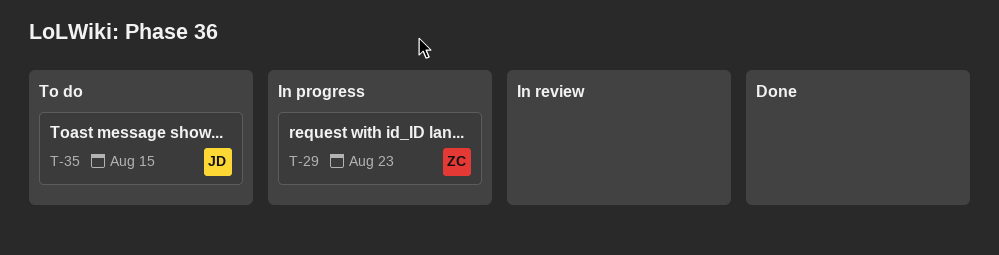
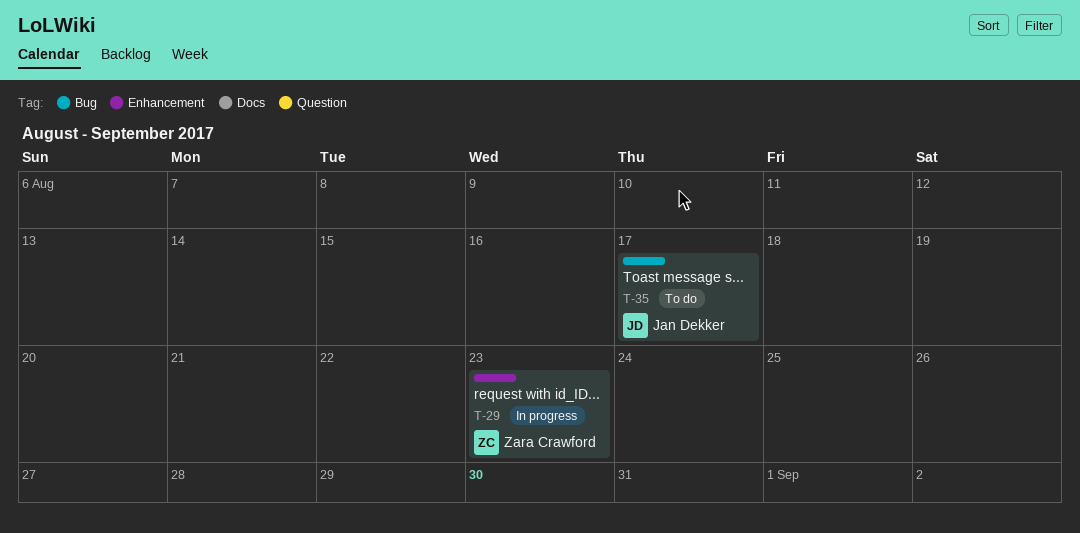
T-35, due: Aug 15 -> Aug 17

